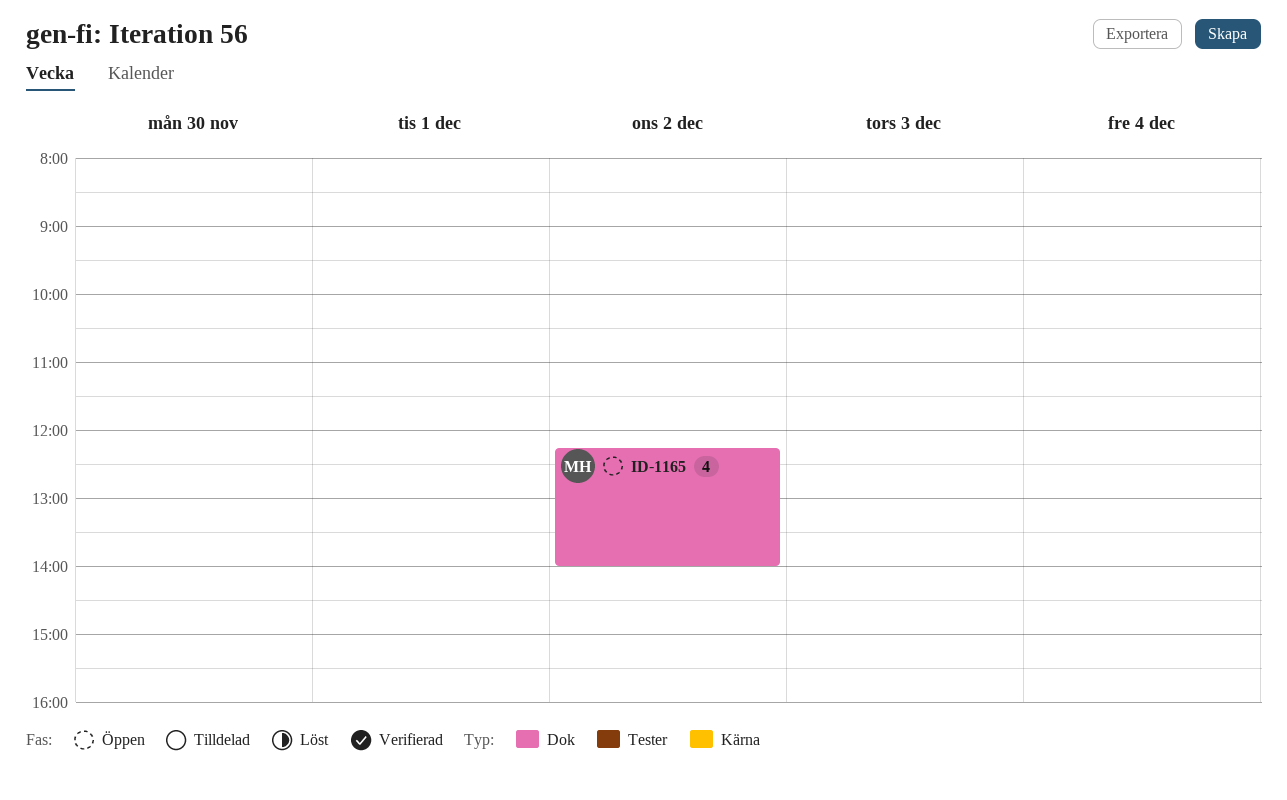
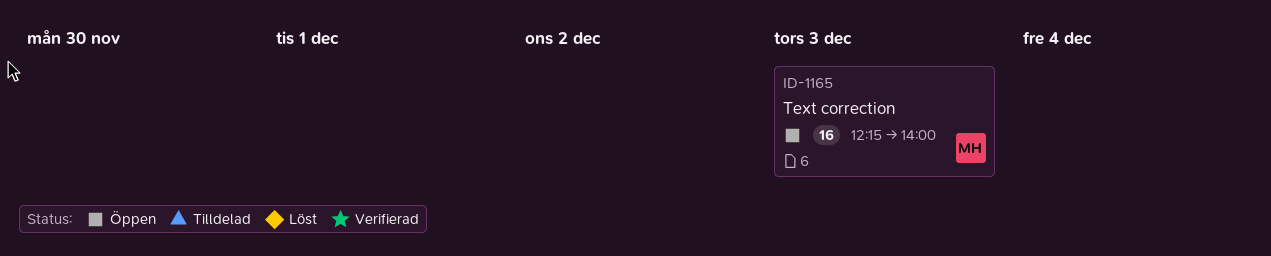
ID-1165, estimate: 4 -> 16
ID-1165, day: Dec 2 -> Dec 3

